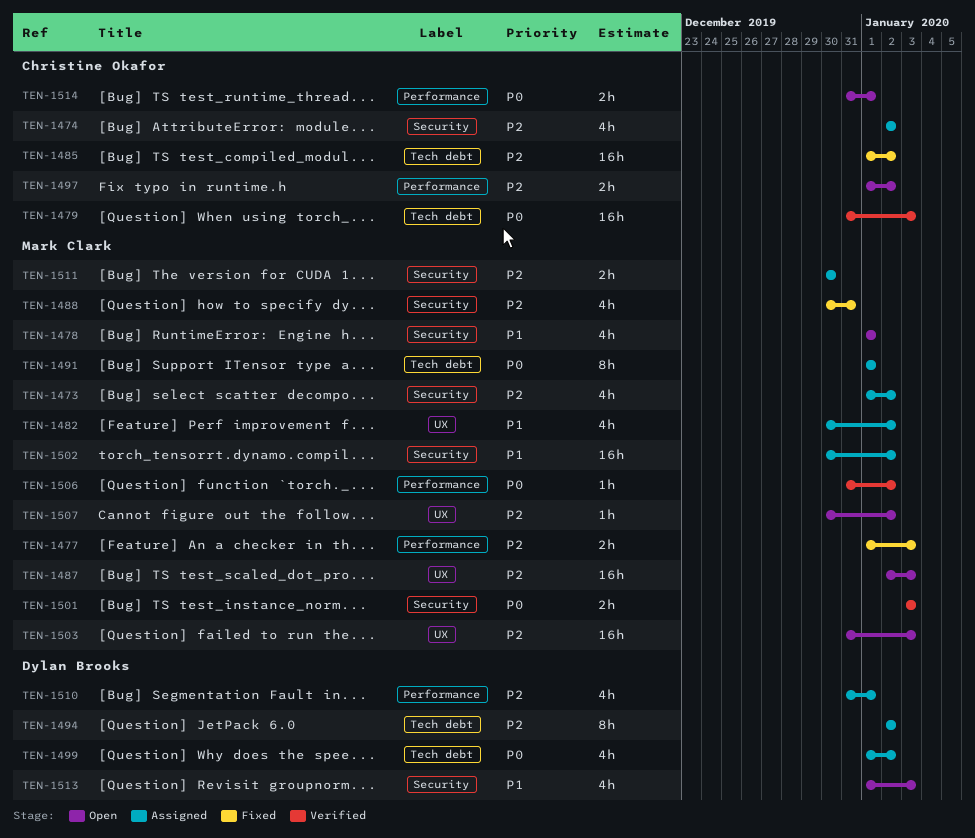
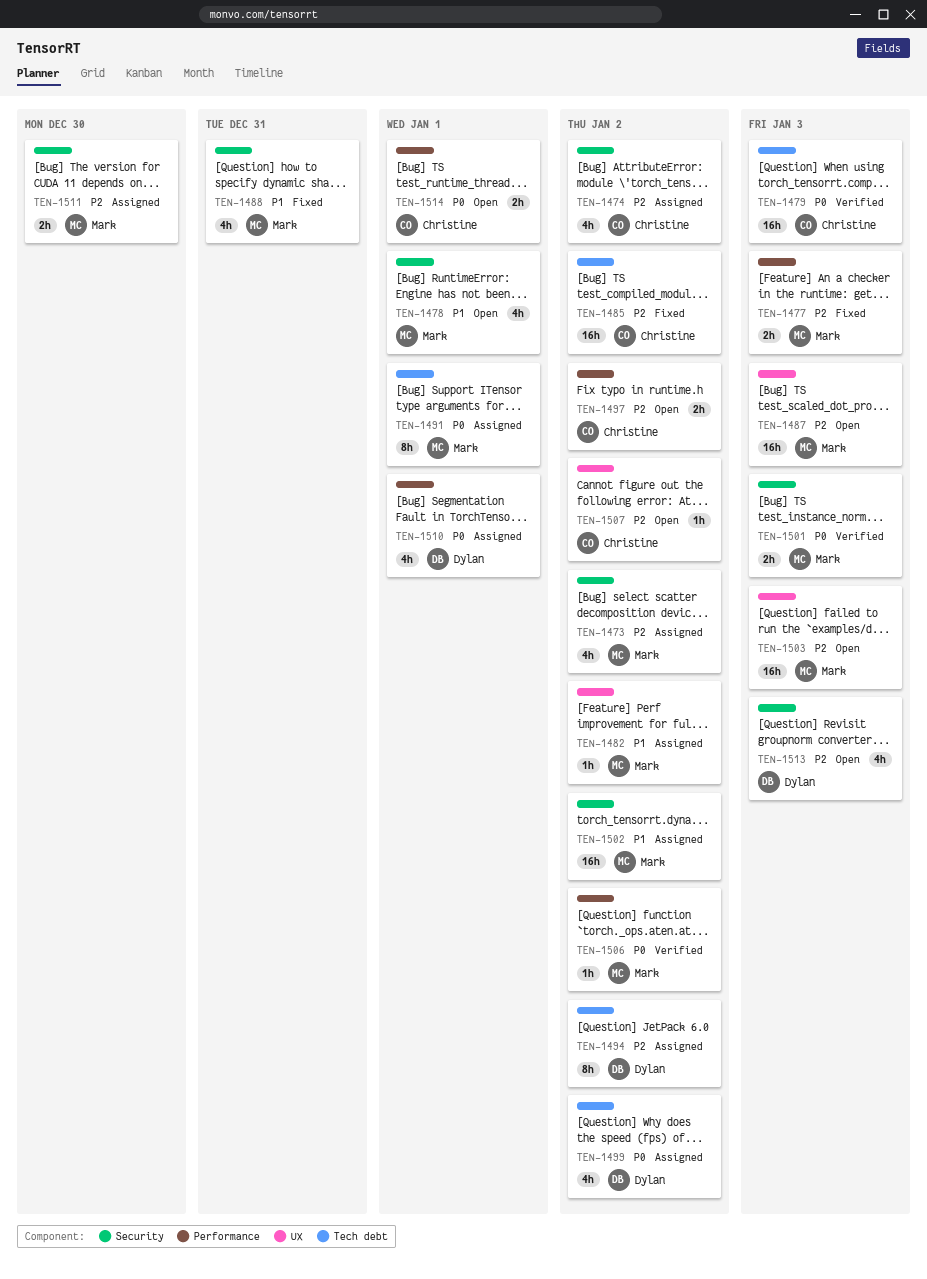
TEN-1482, estimate: 4h -> 1h
TEN-1488, priority: P2 -> P1
TEN-1507, owner: Mark Clark -> Christine Okafor
TEN-1510, priority: P2 -> P0
TEN-1513, priority: P1 -> P2

